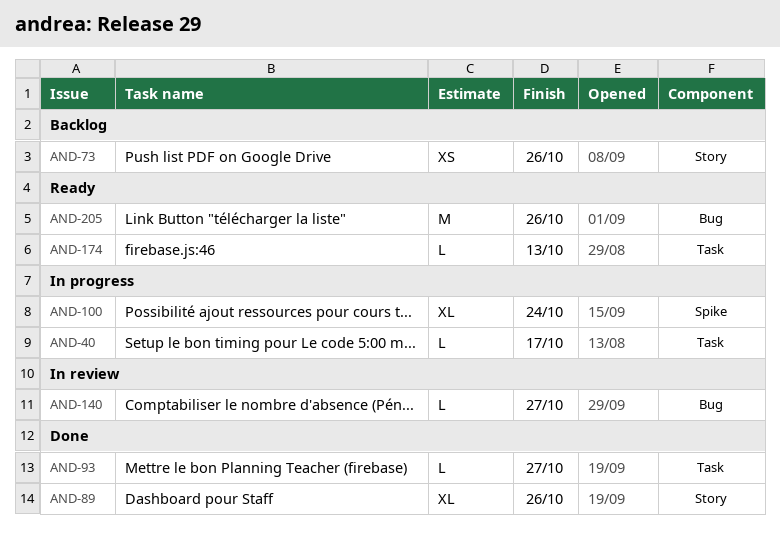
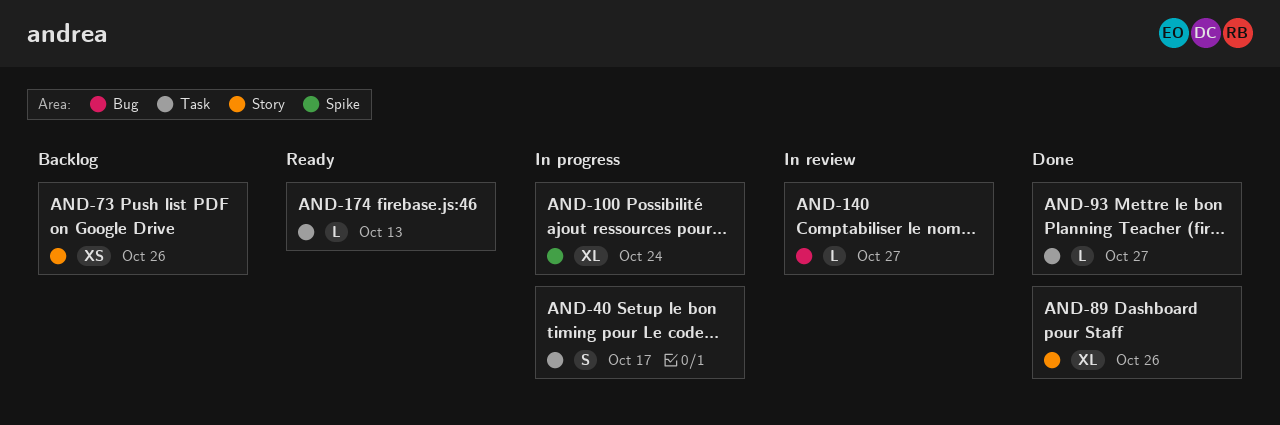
AND-40, estimate: L -> S
AND-205: present -> none

